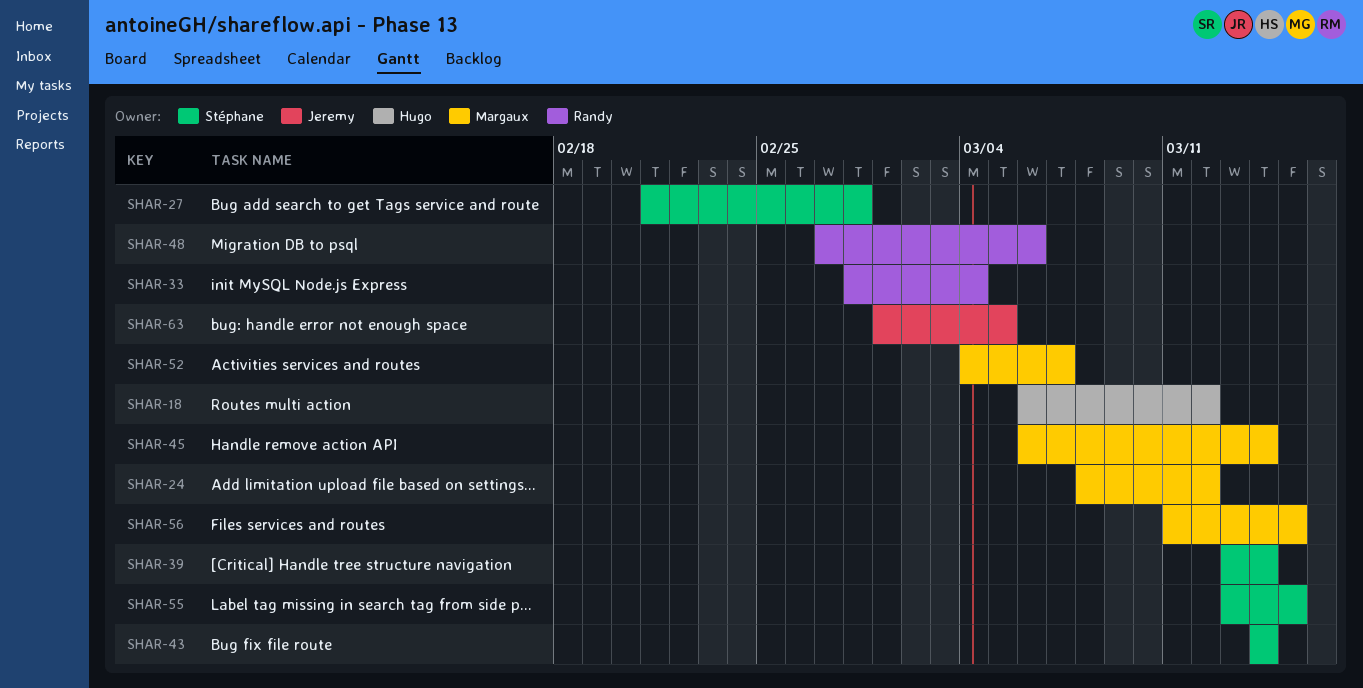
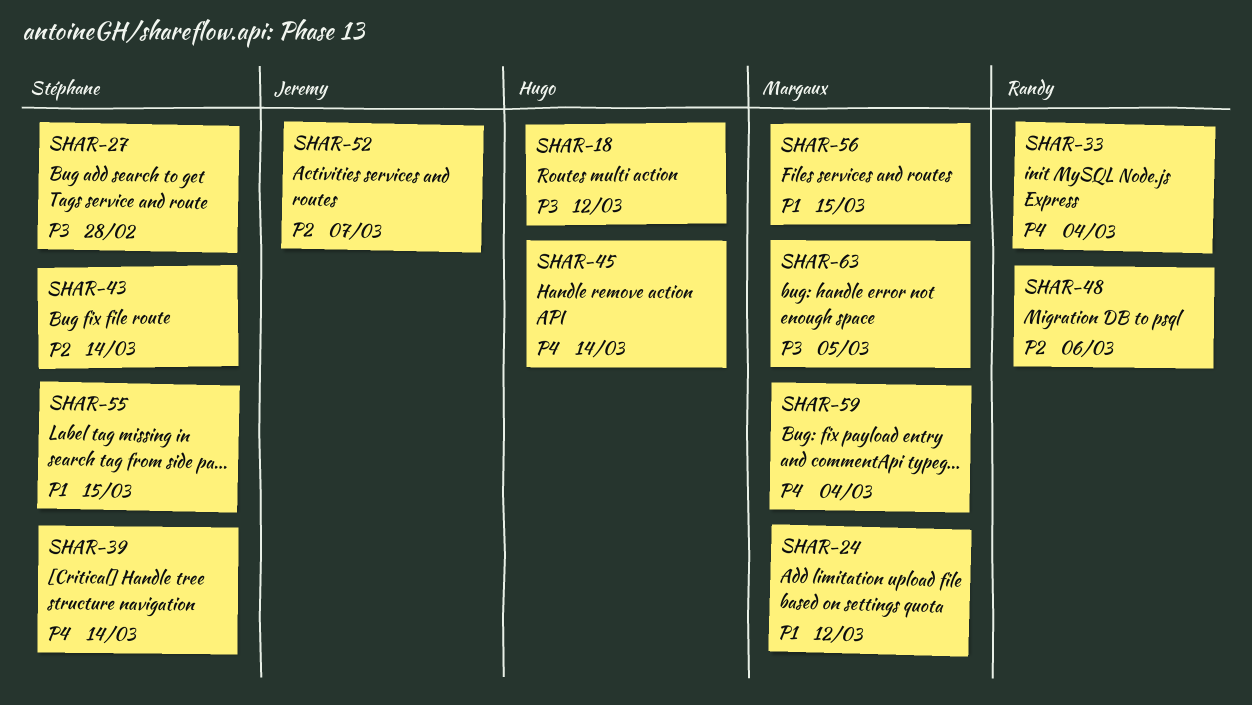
SHAR-45, owner: Margaux -> Hugo
SHAR-52, owner: Margaux -> Jeremy
SHAR-59: none -> present
SHAR-63, owner: Jeremy -> Margaux

